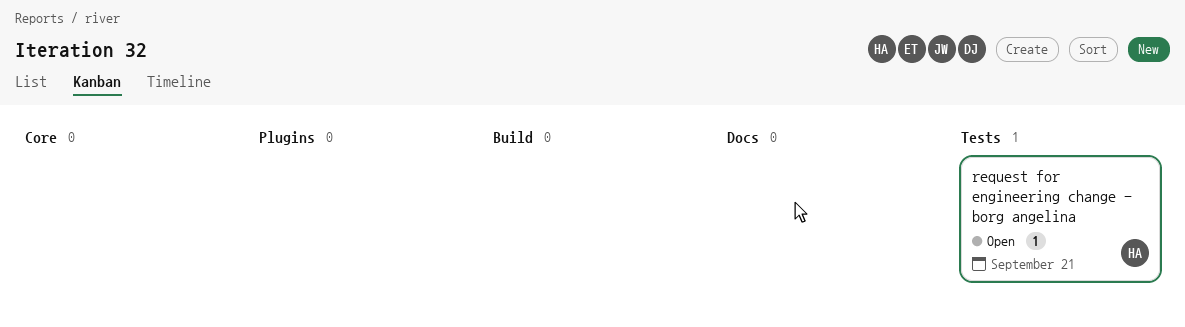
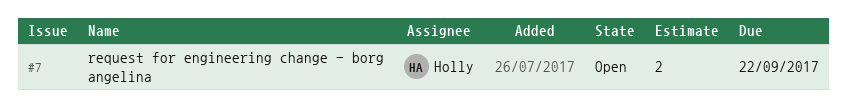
request for engineering change - borg angelina, estimate: 1 -> 2
request for engineering change - borg angelina, due: Sep 21 -> Sep 22

